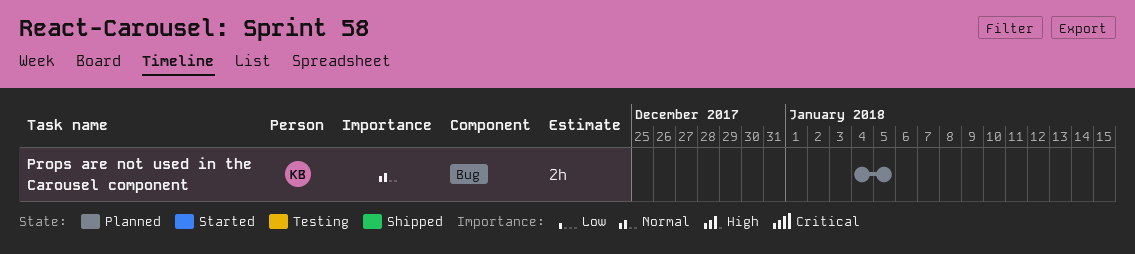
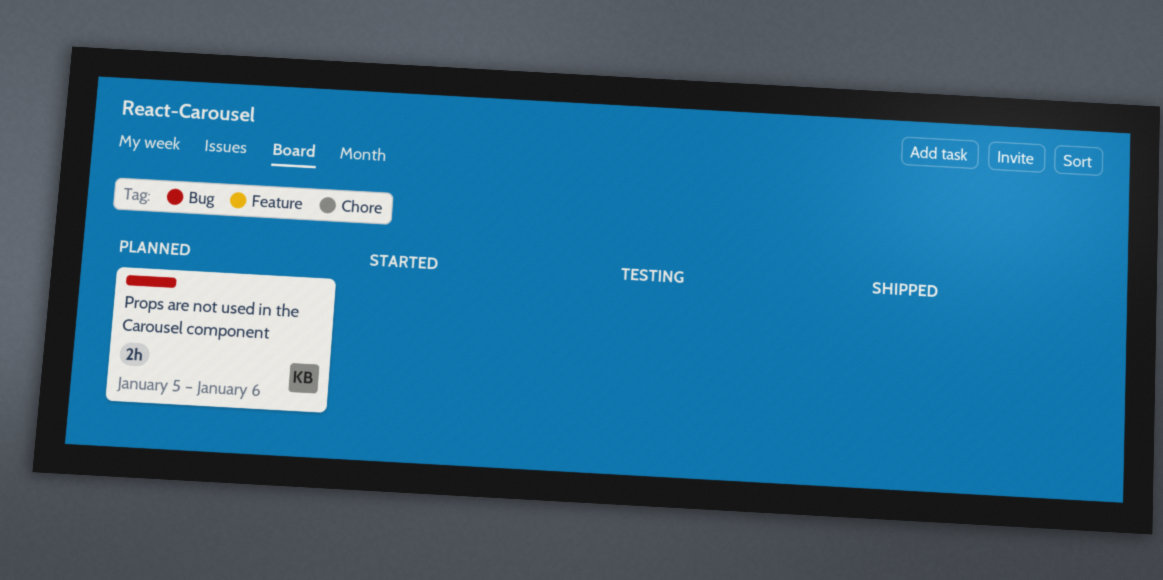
Props are not used in the Carousel component, start: Jan 4 -> Jan 5
Props are not used in the Carousel component, due: Jan 5 -> Jan 6

